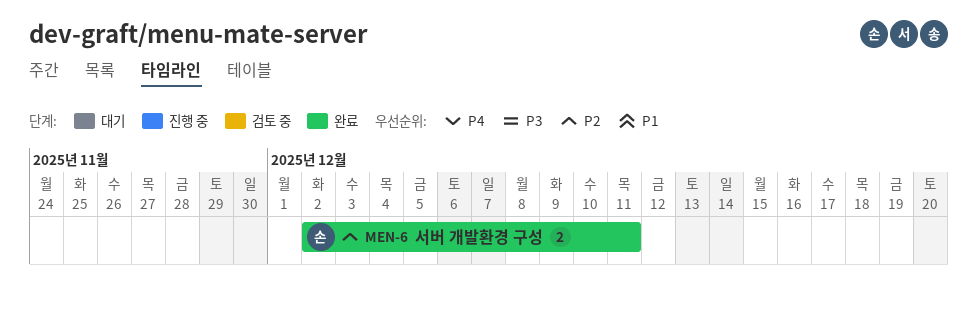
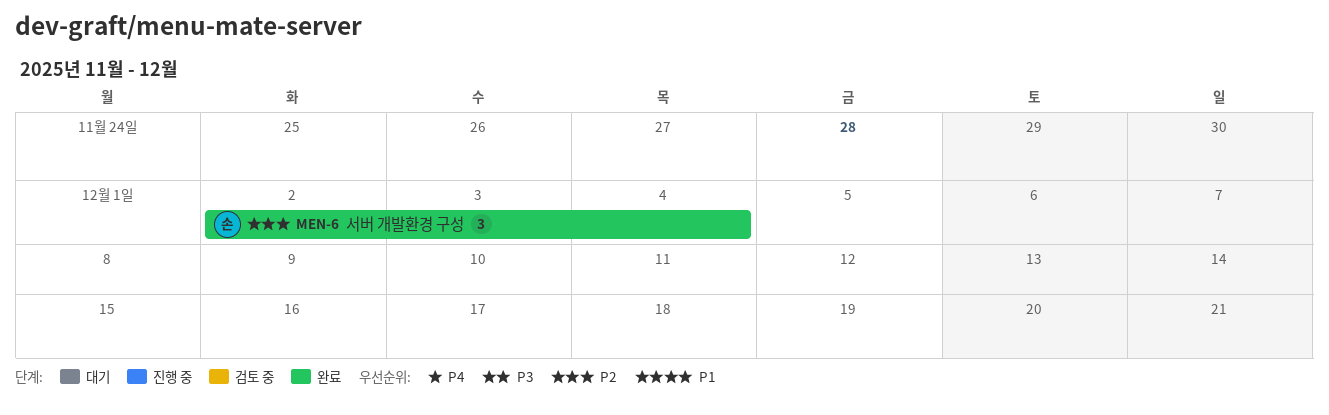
MEN-6, estimate: 2 -> 3
MEN-6, due: Dec 11 -> Dec 4

